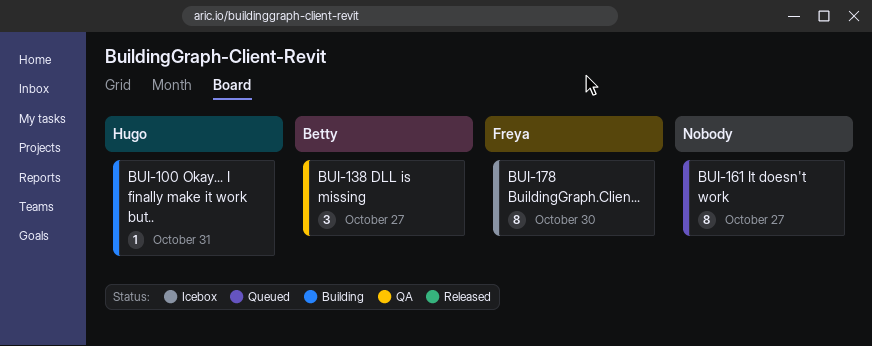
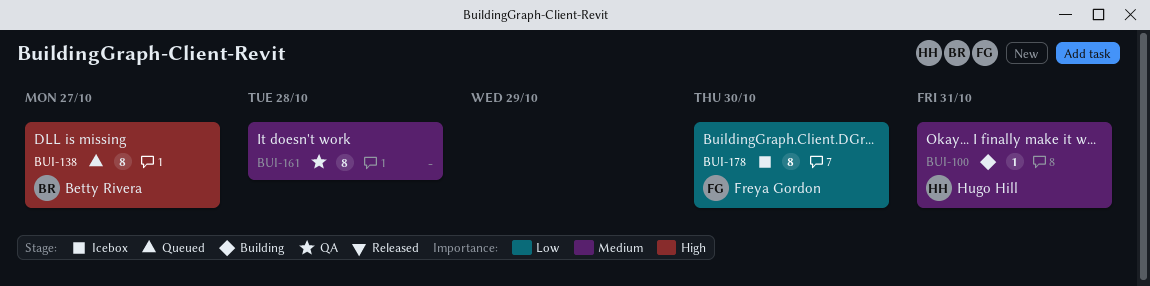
BUI-138, status: QA -> Queued
BUI-138, estimate: 3 -> 8
BUI-161, status: Queued -> QA
BUI-161, due: Oct 27 -> Oct 28

